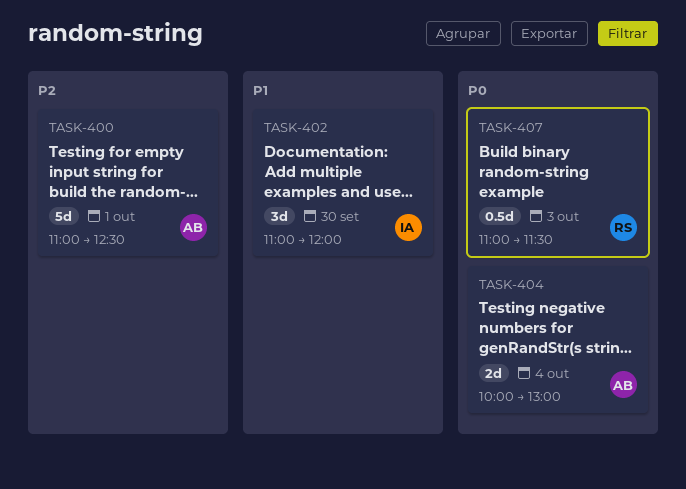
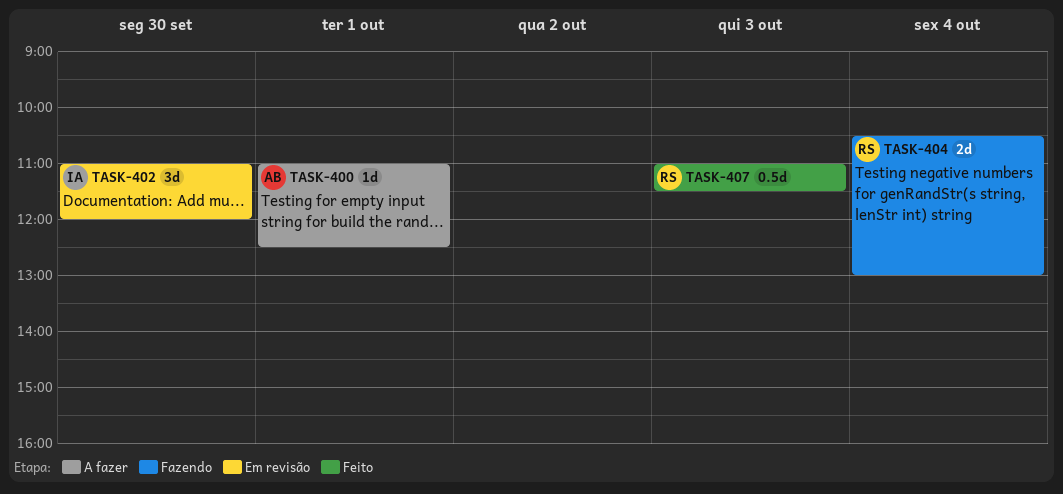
TASK-400, estimate: 5d -> 1d
TASK-404, owner: AB -> RS
TASK-404, begins: 10:00 -> 10:30

